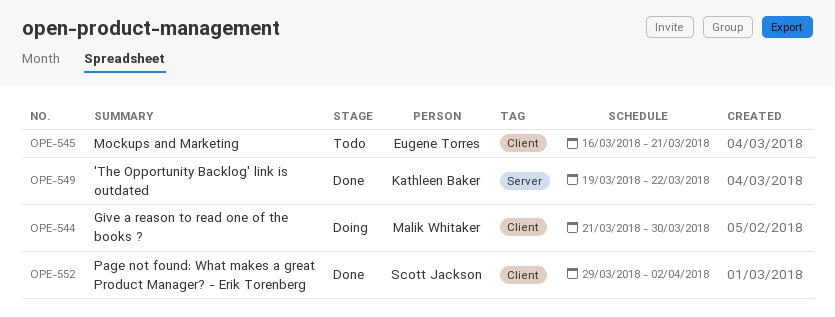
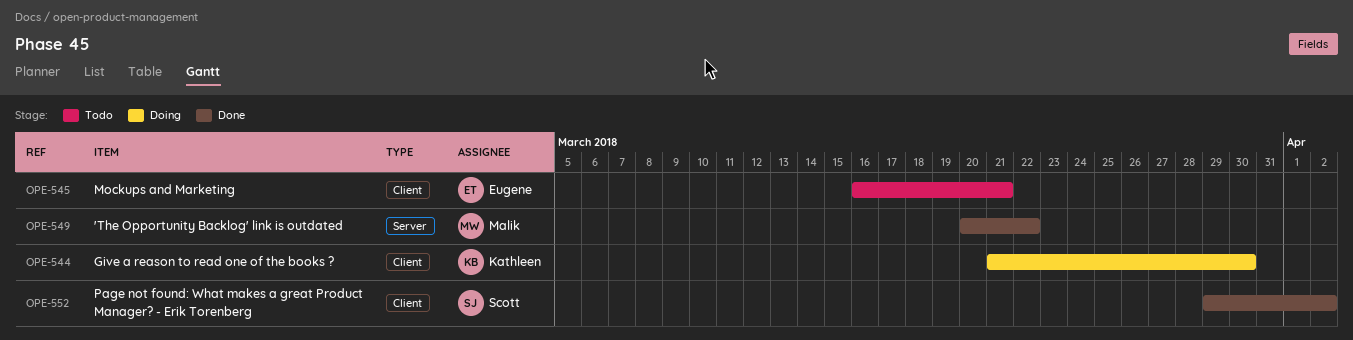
OPE-544, owner: Malik Whitaker -> Kathleen Baker
OPE-549, owner: Kathleen Baker -> Malik Whitaker
OPE-549, start: Mar 19 -> Mar 20

